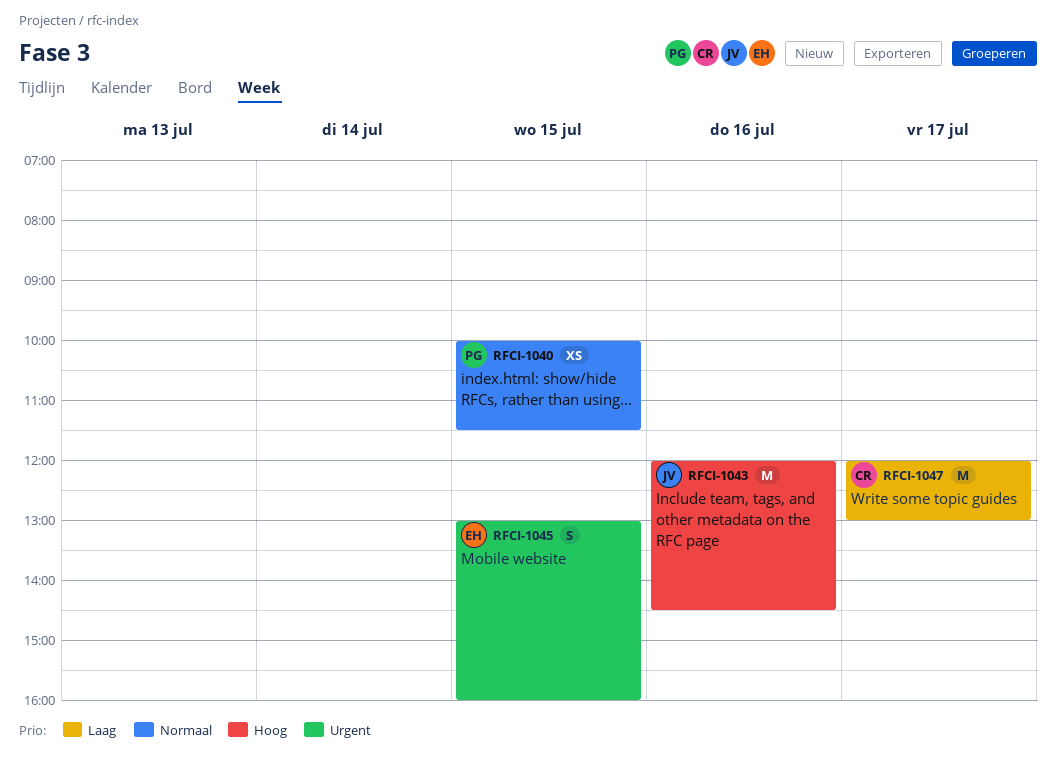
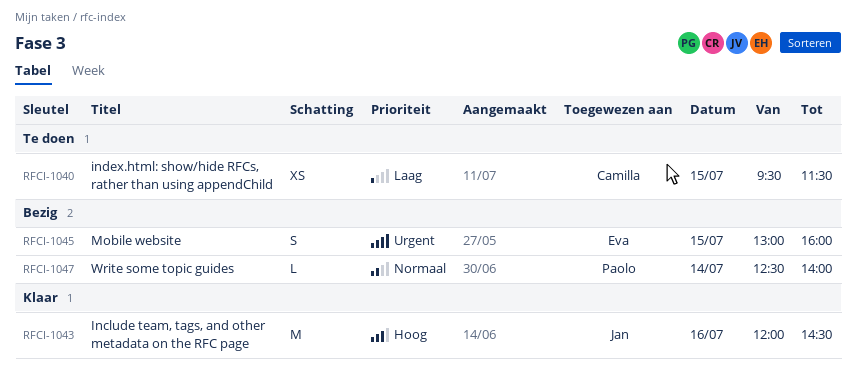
RFCI-1040, owner: Paolo -> Camilla
RFCI-1040, priority: Normaal -> Laag
RFCI-1040, begins: 10:00 -> 09:30
RFCI-1047, owner: Camilla -> Paolo
RFCI-1047, priority: Laag -> Normaal
RFCI-1047, estimate: M -> L
RFCI-1047, day: Jul 17 -> Jul 14
RFCI-1047, begins: 12:00 -> 12:30
RFCI-1047, ends: 13:00 -> 14:00

